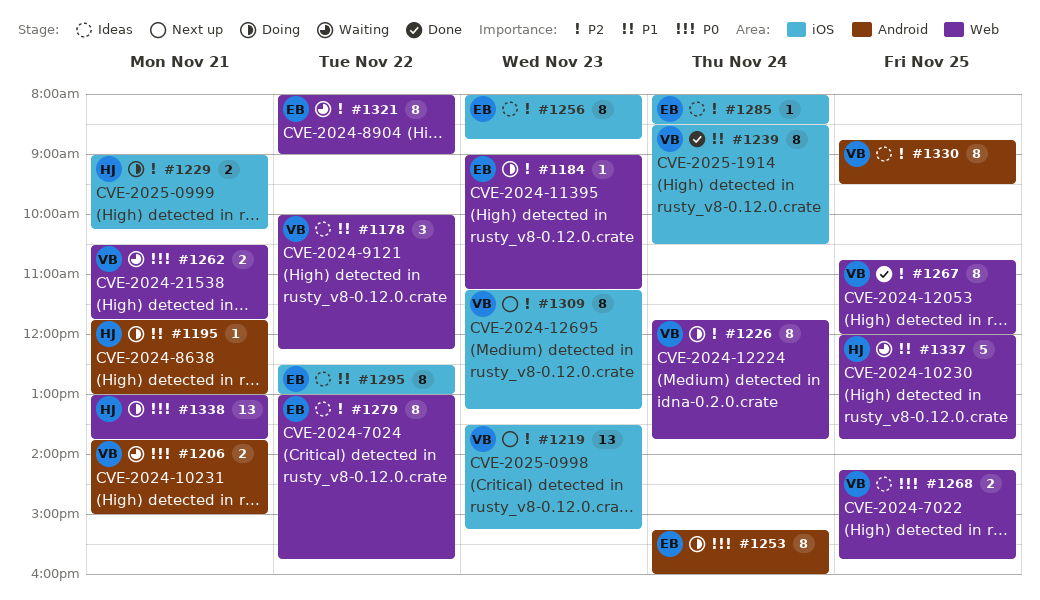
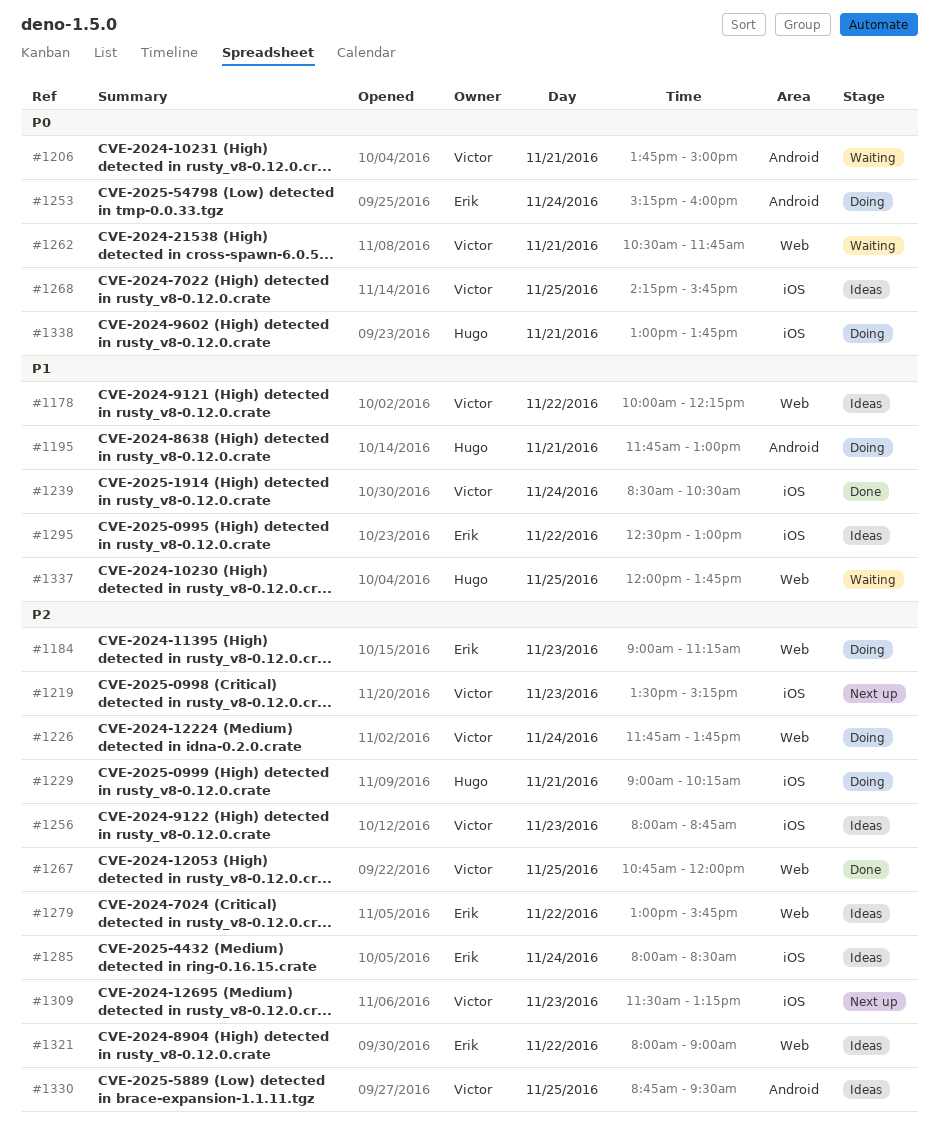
#1256, owner: Erik -> Victor
#1268, label: Web -> iOS
#1309, begins: 11:15 -> 11:30
#1321, status: Waiting -> Ideas
#1338, label: Web -> iOS

